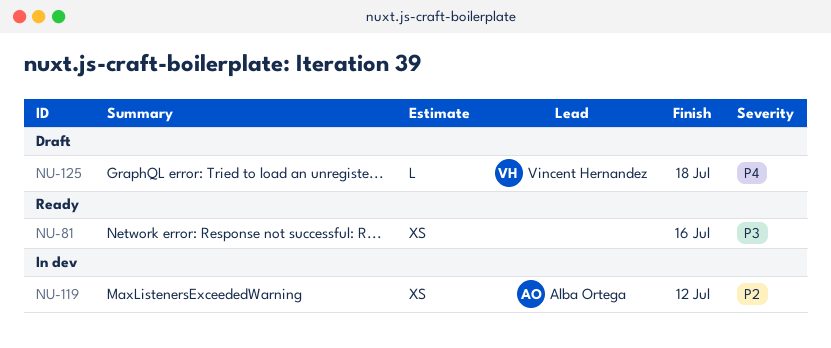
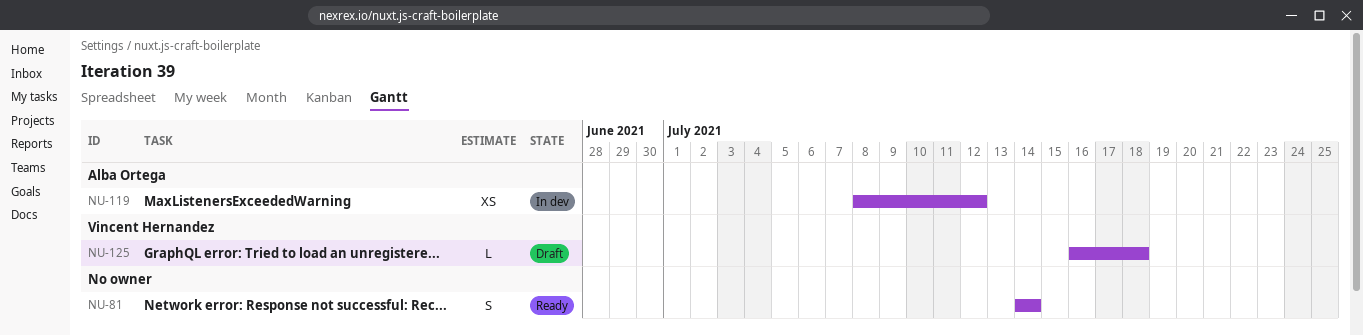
NU-81, estimate: XS -> S
NU-81, due: Jul 16 -> Jul 14

